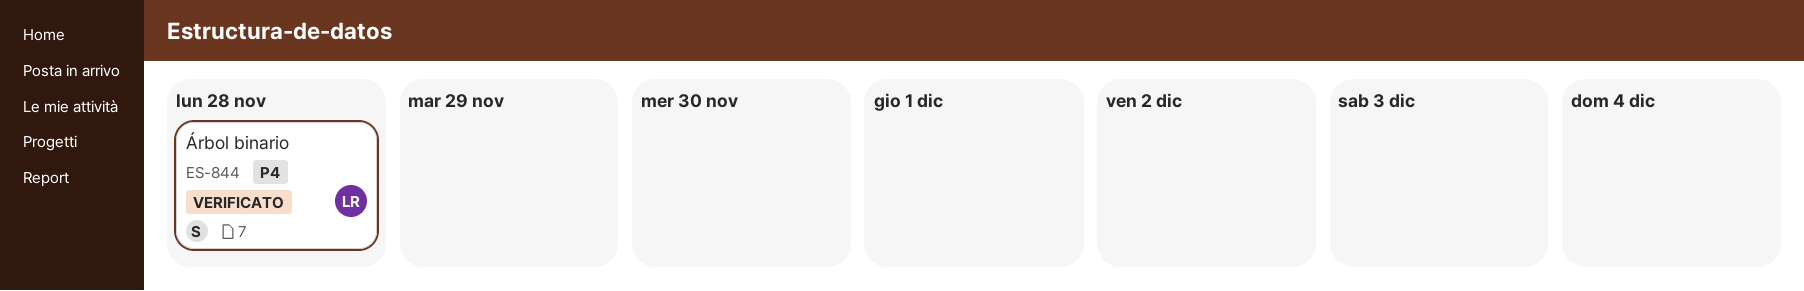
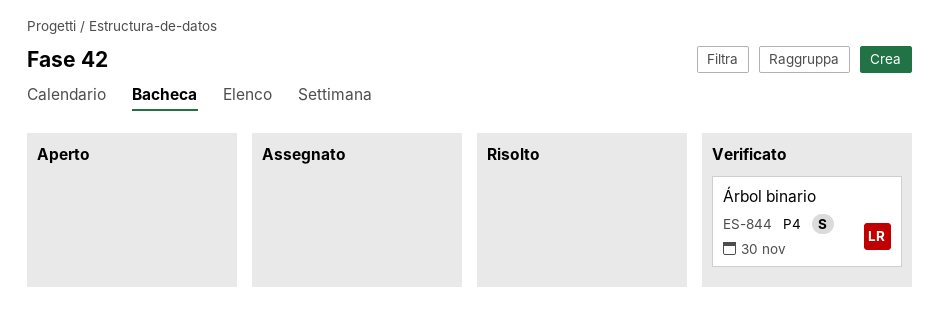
ES-844, due: Nov 28 -> Nov 30

